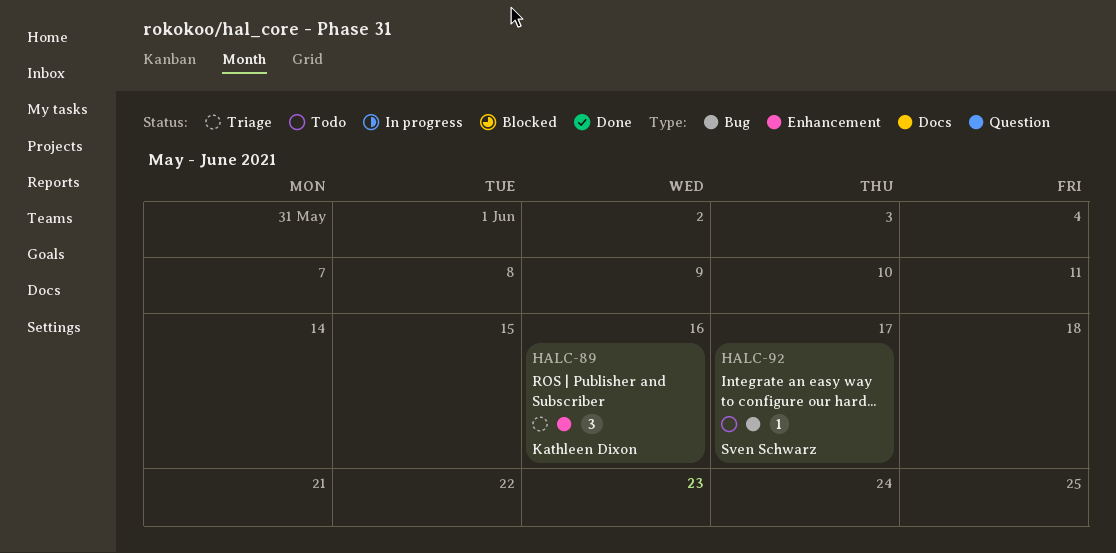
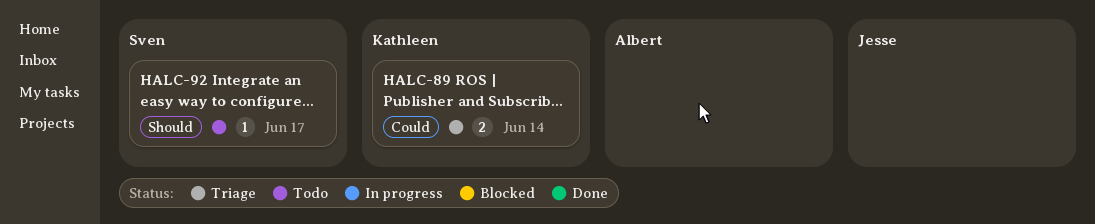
HALC-89, estimate: 3 -> 2
HALC-89, due: Jun 16 -> Jun 14

